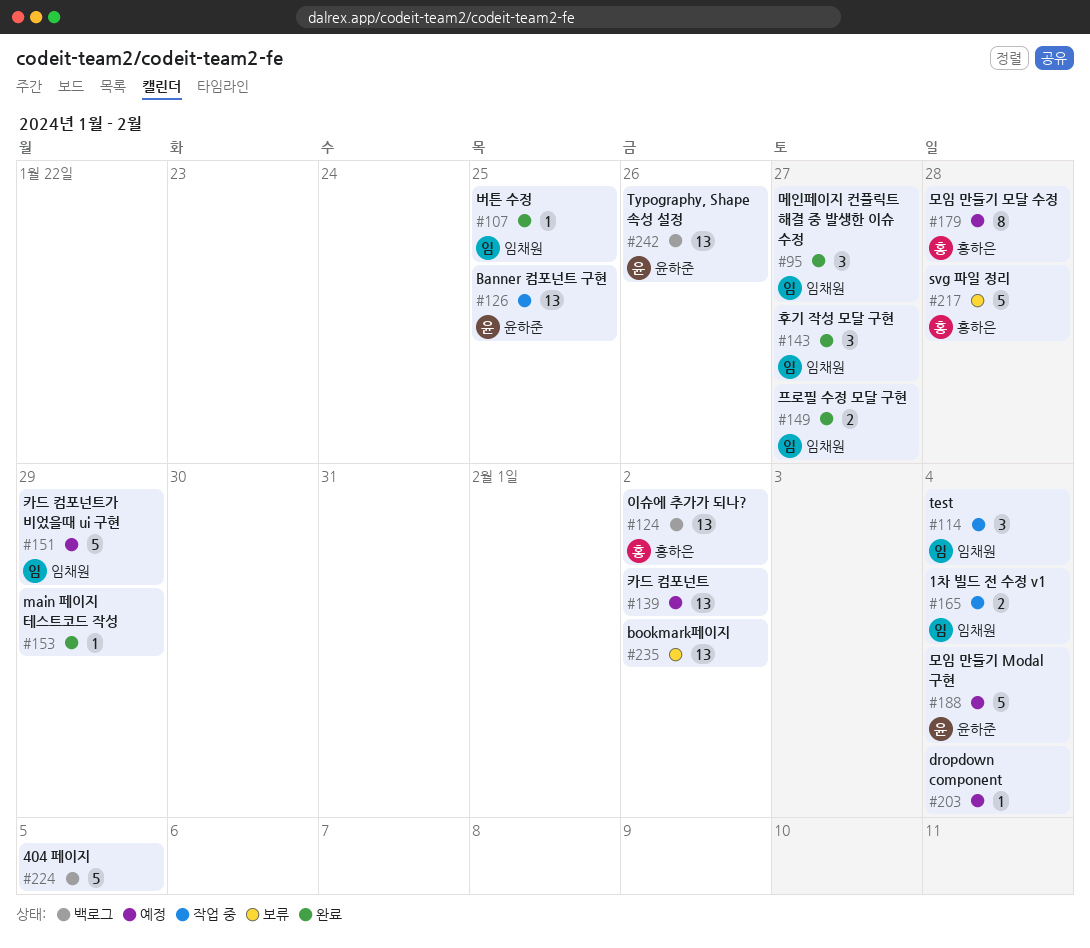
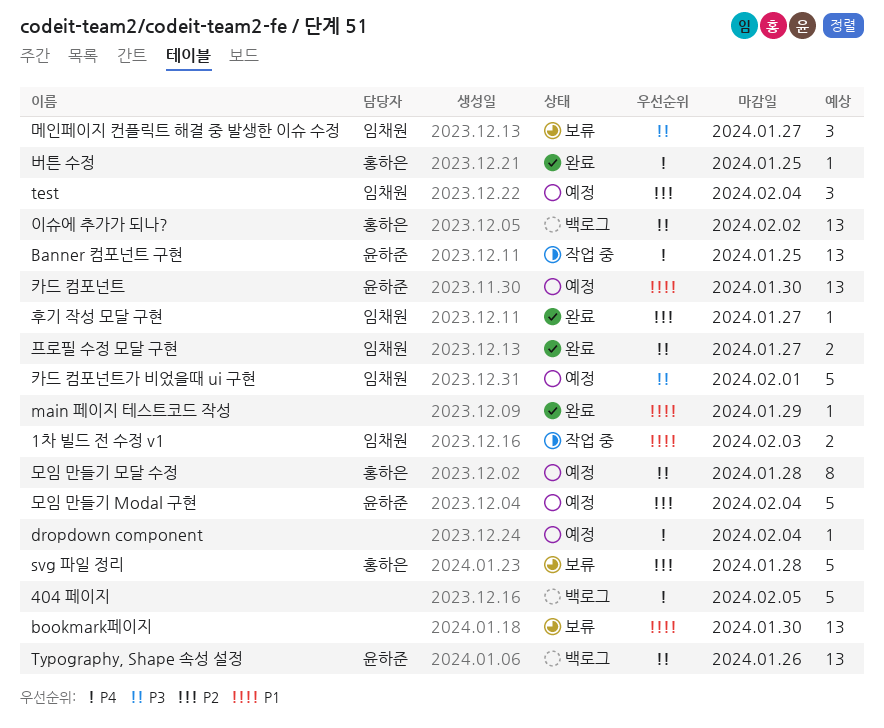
1차 빌드 전 수정 v1, due: Feb 4 -> Feb 3
bookmark페이지, due: Feb 2 -> Jan 30
test, status: 작업 중 -> 예정
메인페이지 컨플릭트 해결 중 발생한 이슈 수정, status: 완료 -> 보류
버튼 수정, owner: 임채원 -> 홍하은
카드 컴포넌트, owner: none -> 윤하준
카드 컴포넌트, due: Feb 2 -> Jan 30
카드 컴포넌트가 비었을때 ui 구현, due: Jan 29 -> Feb 1
후기 작성 모달 구현, estimate: 3 -> 1

